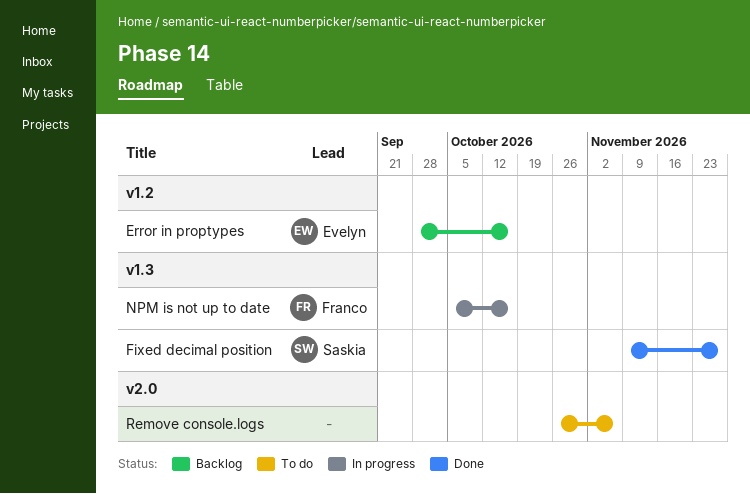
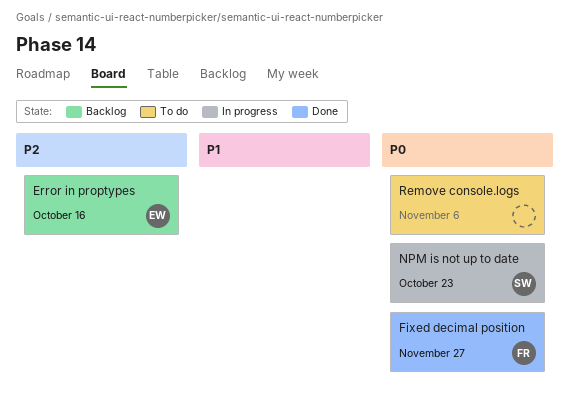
Fixed decimal position, owner: Saskia -> Franco
NPM is not up to date, owner: Franco -> Saskia
NPM is not up to date, due: Oct 16 -> Oct 23

